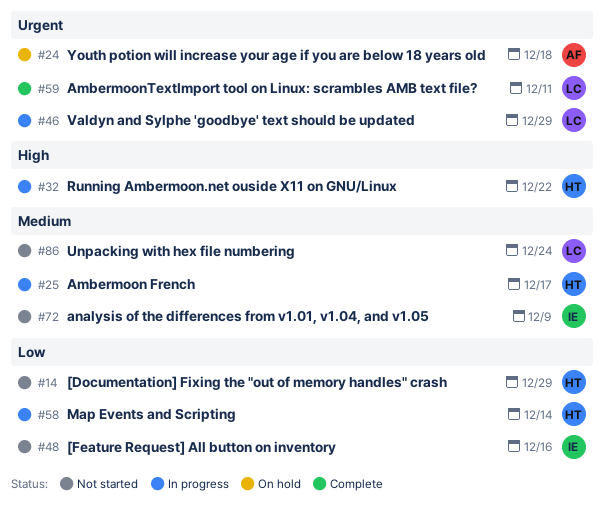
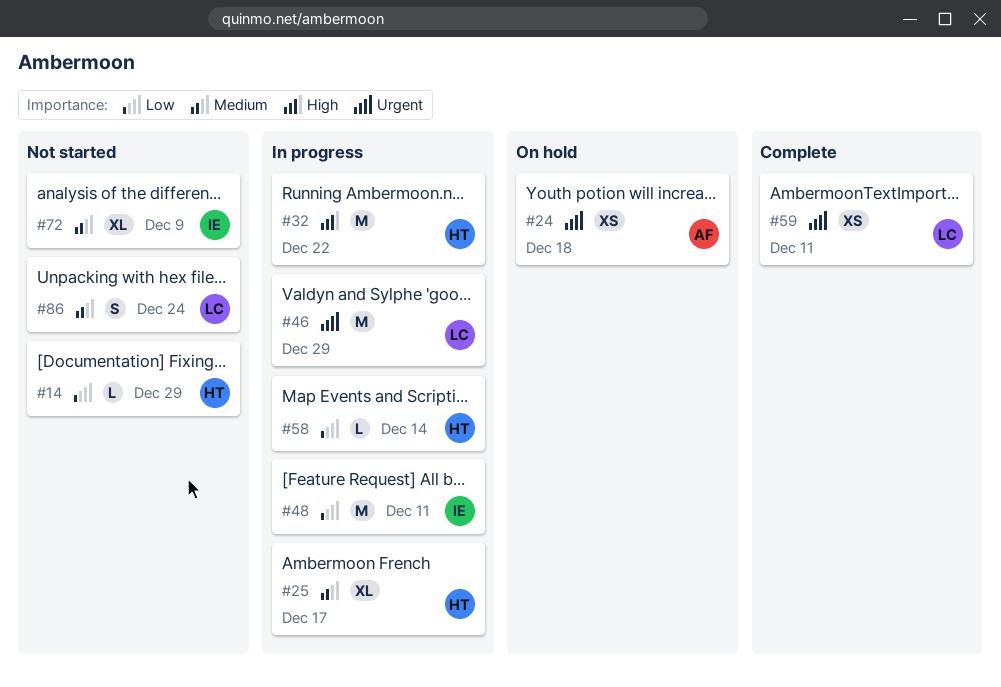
#48, status: Not started -> In progress
#48, due: Dec 16 -> Dec 11

